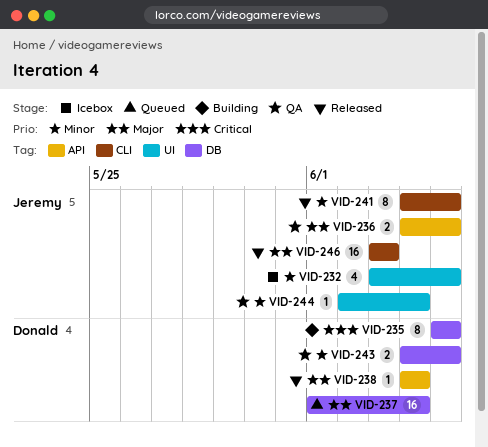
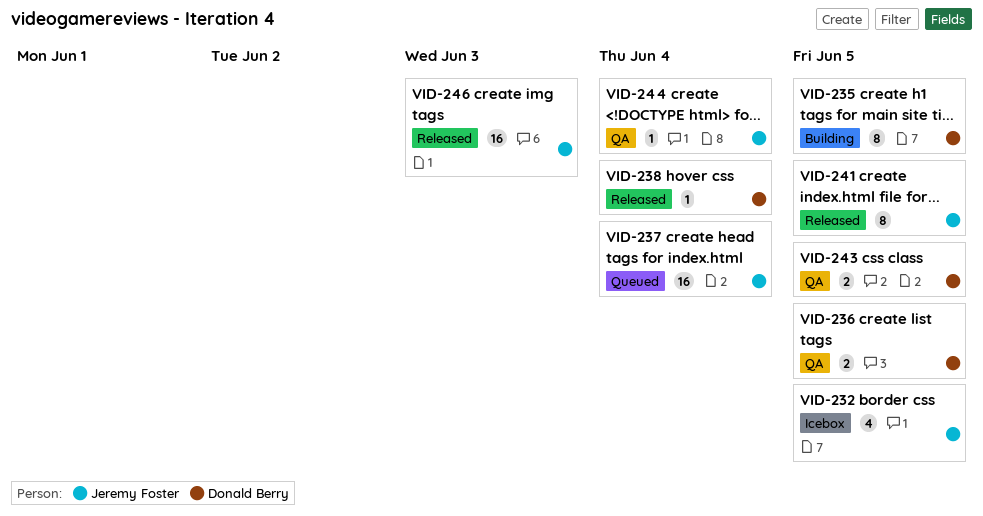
VID-236, owner: Jeremy Foster -> Donald Berry
VID-237, owner: Donald Berry -> Jeremy Foster

